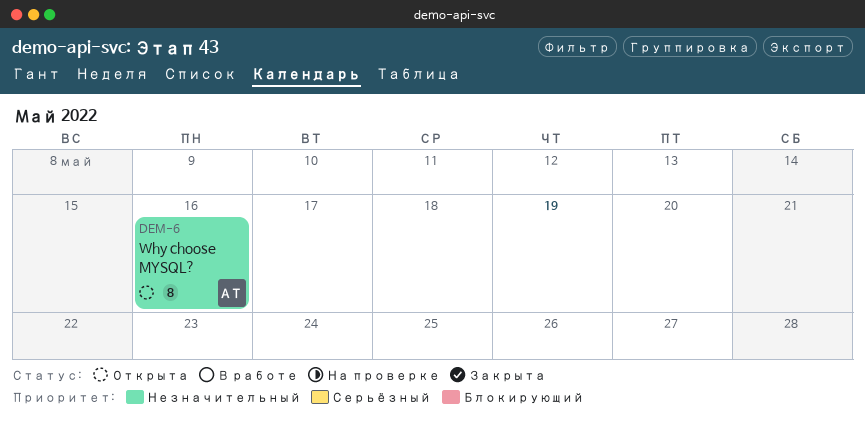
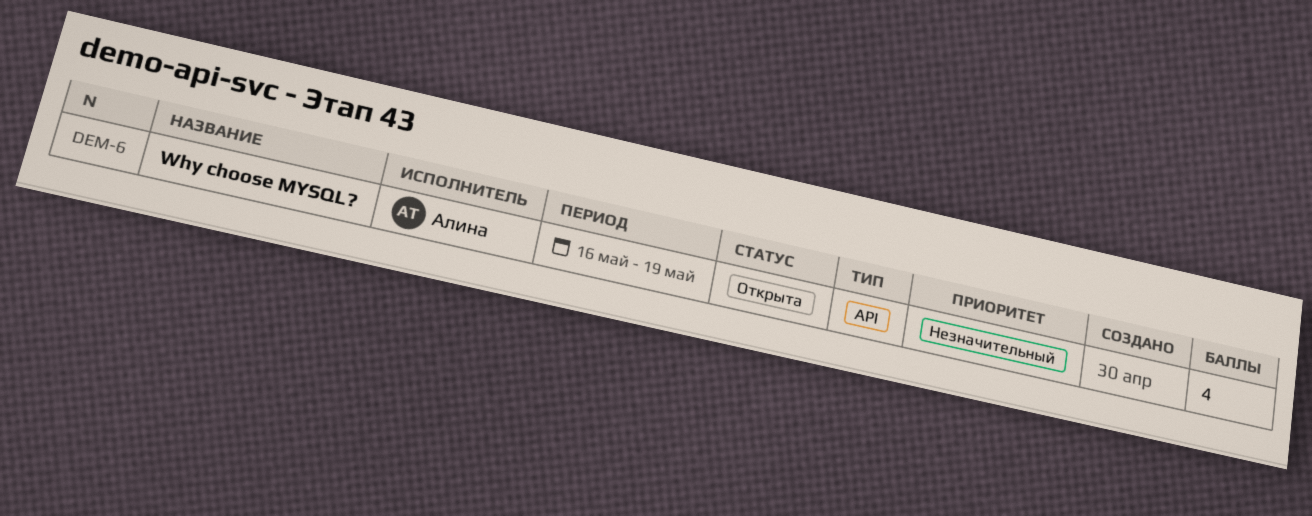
DEM-6, estimate: 8 -> 4
DEM-6, due: May 16 -> May 19

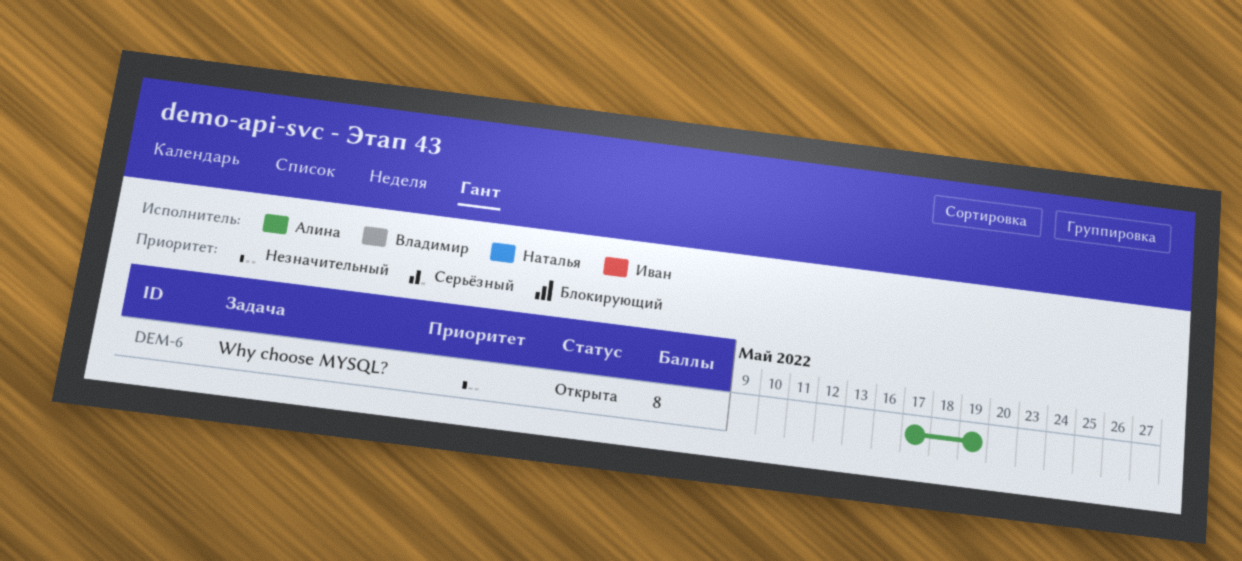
DEM-6, estimate: 4 -> 8
DEM-6, start: May 16 -> May 17

